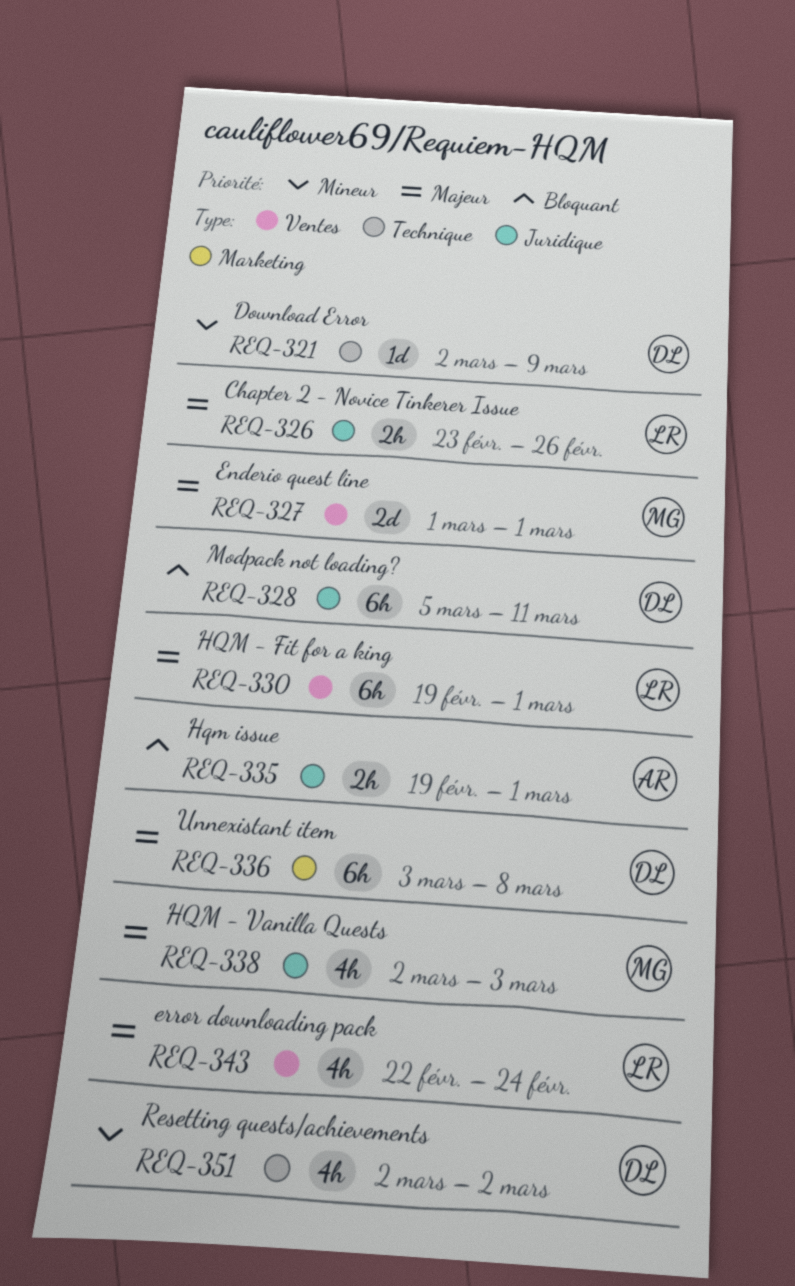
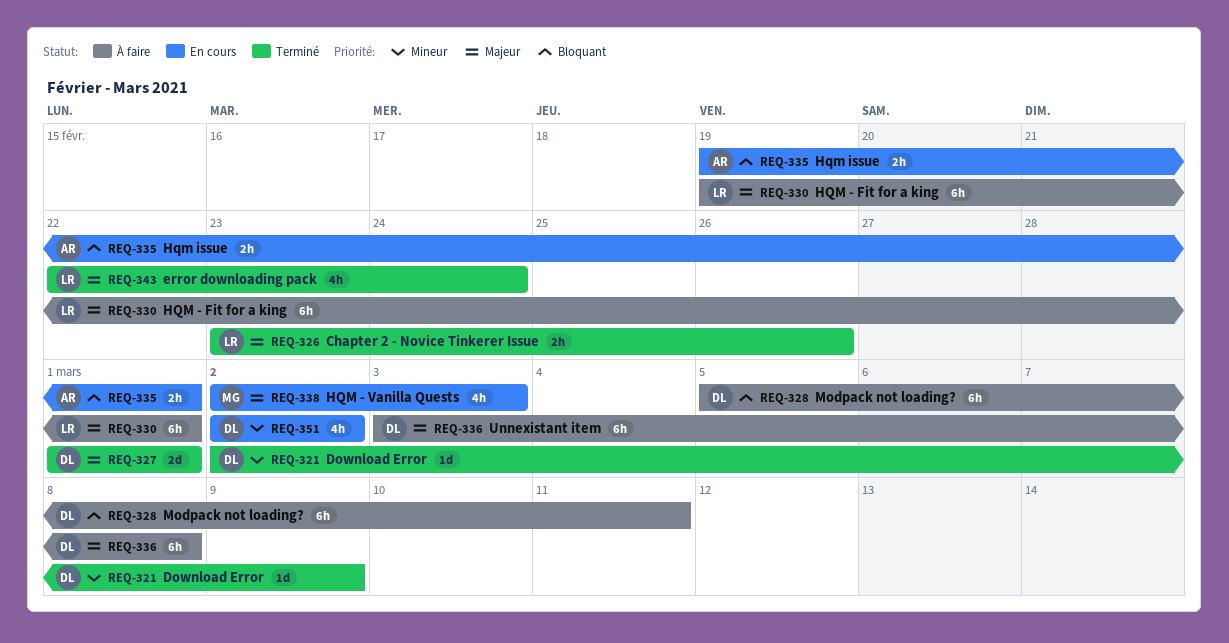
REQ-327, owner: MG -> DL

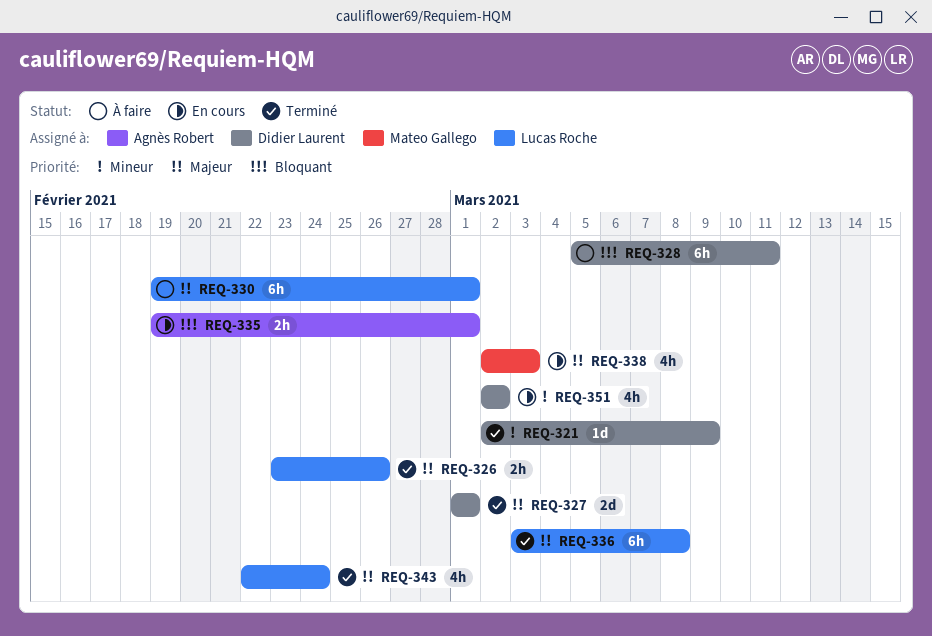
REQ-336, status: À faire -> Terminé
REQ-336, owner: Didier Laurent -> Lucas Roche

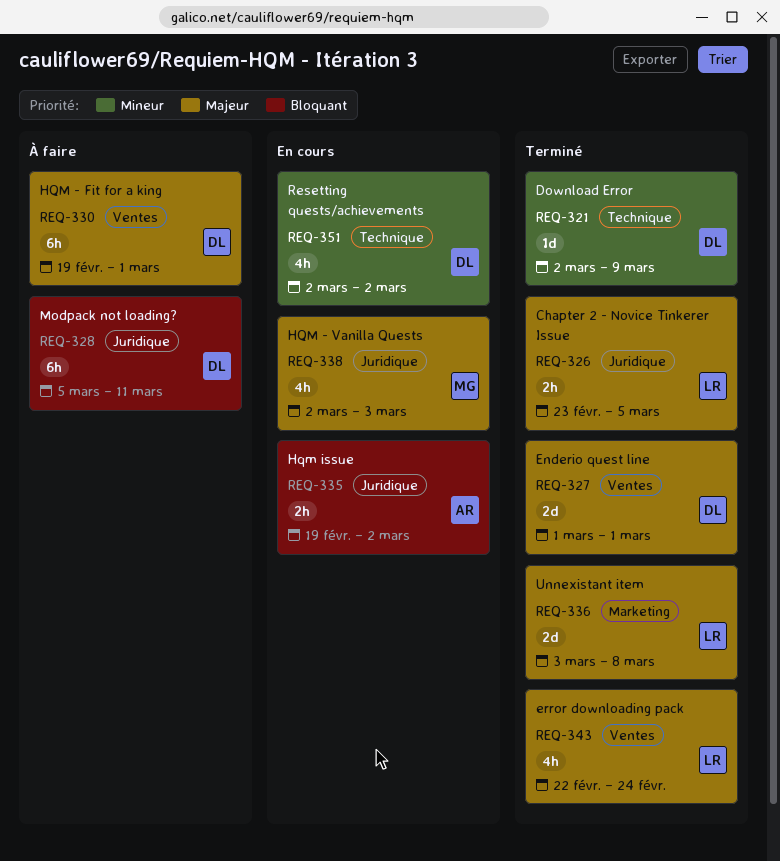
REQ-326, due: Feb 26 -> Mar 5
REQ-330, owner: Lucas Roche -> Didier Laurent
REQ-335, due: Mar 1 -> Mar 2
REQ-336, estimate: 6h -> 2d

